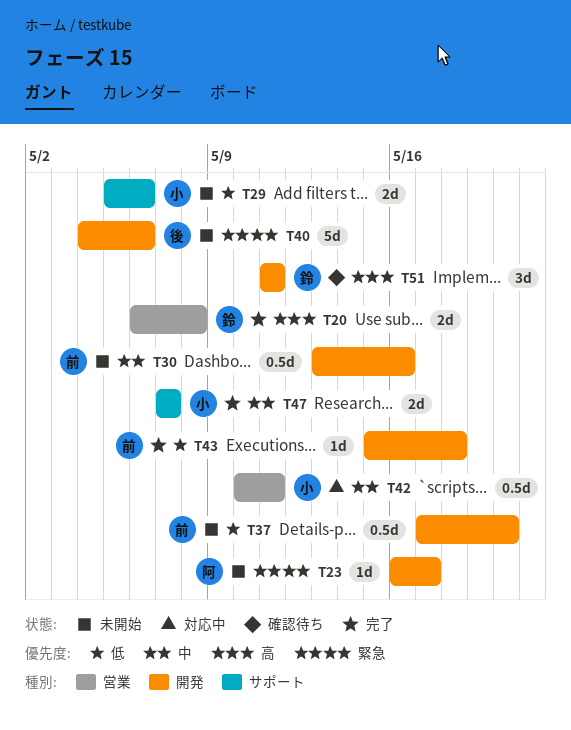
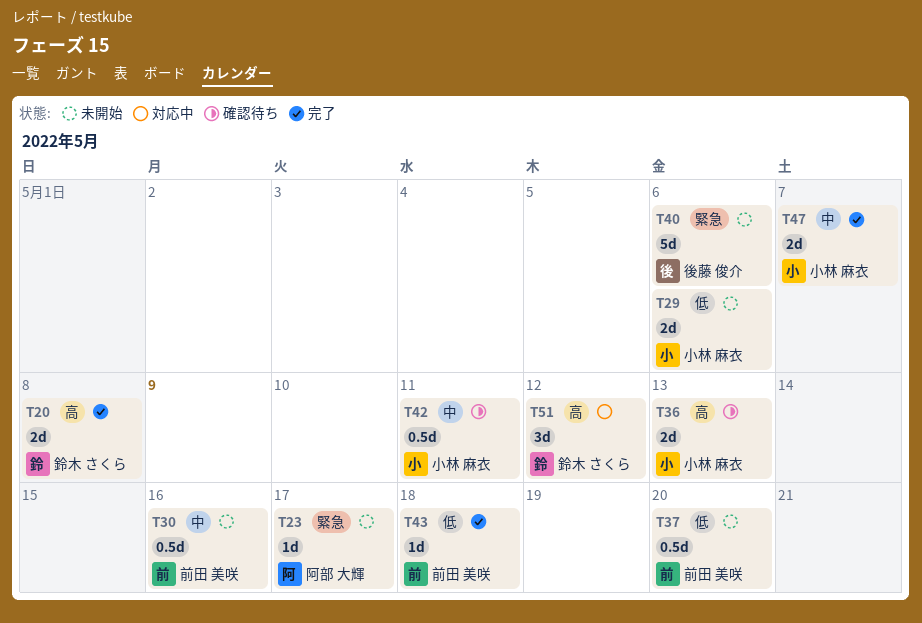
T36: none -> present
T42, status: 対応中 -> 確認待ち
T51, status: 確認待ち -> 対応中
T51, due: May 11 -> May 12

